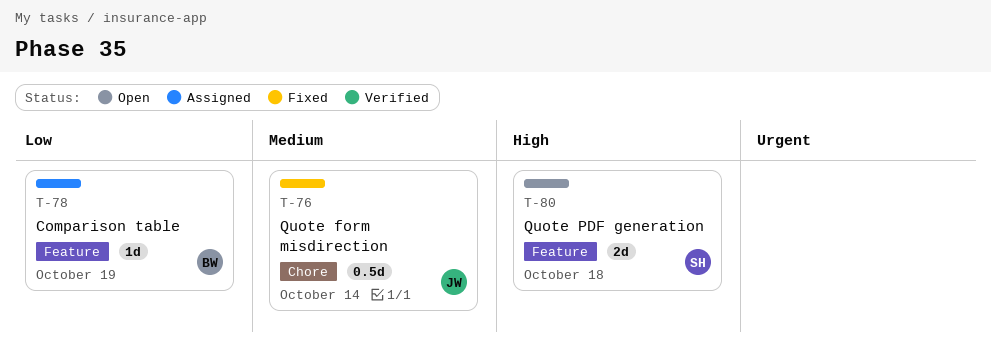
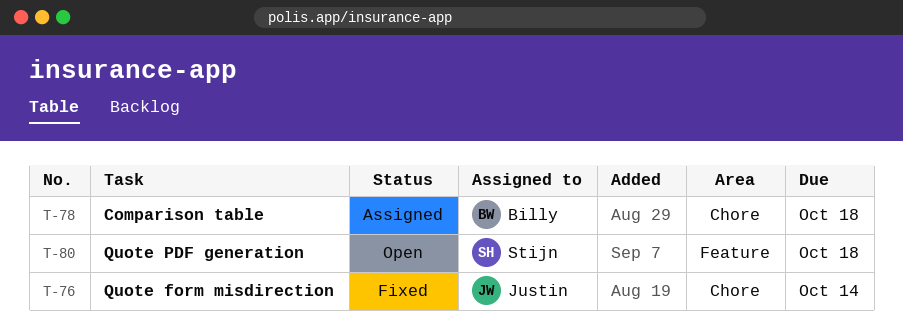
T-78, label: Feature -> Chore
T-78, due: Oct 19 -> Oct 18

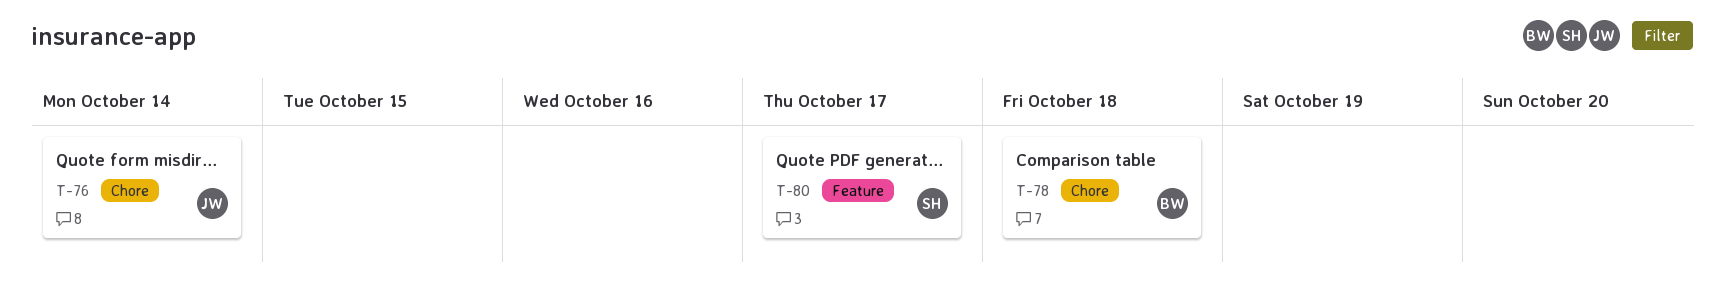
T-80, due: Oct 18 -> Oct 17

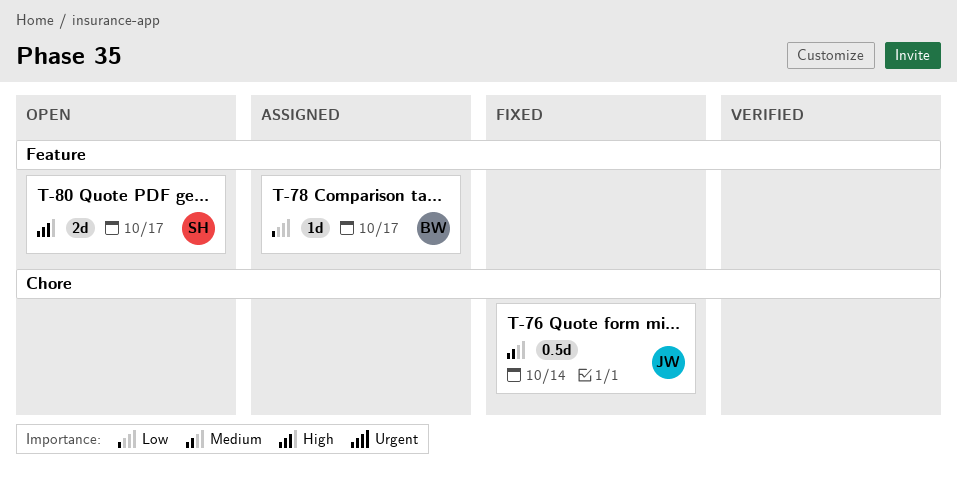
T-78, label: Chore -> Feature
T-78, due: Oct 18 -> Oct 17

